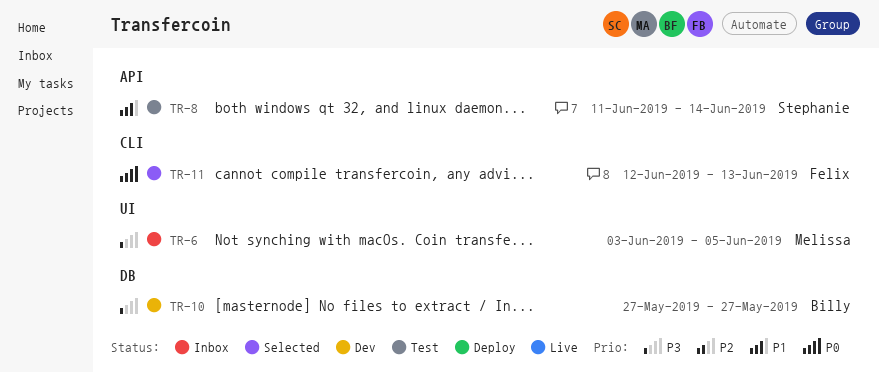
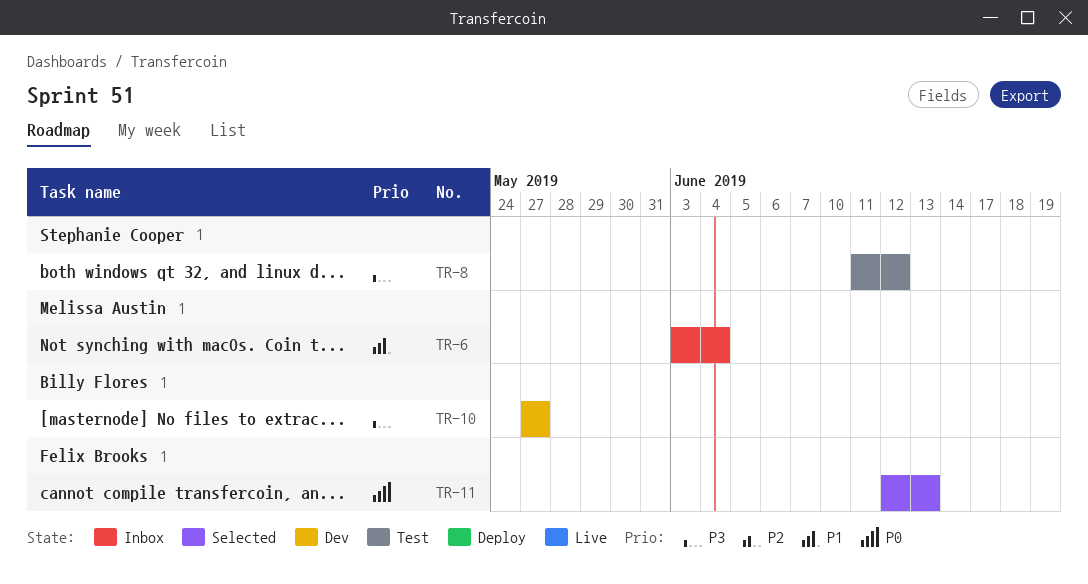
TR-6, priority: P3 -> P1
TR-6, due: Jun 5 -> Jun 4
TR-8, priority: P1 -> P3
TR-8, due: Jun 14 -> Jun 12

